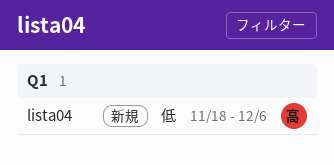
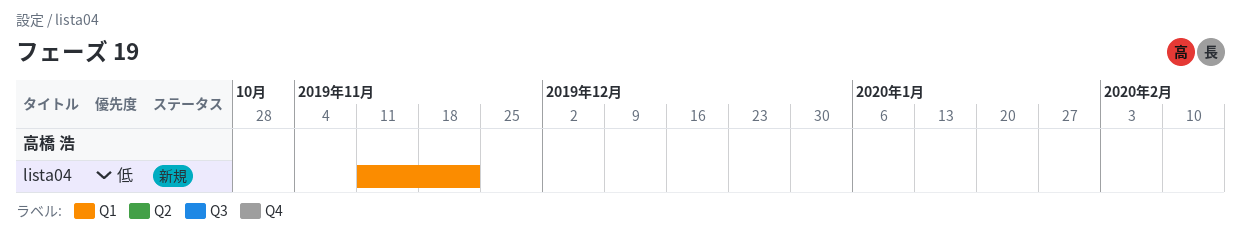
lista04, start: Nov 18 -> Nov 11
lista04, due: Dec 6 -> Nov 22

